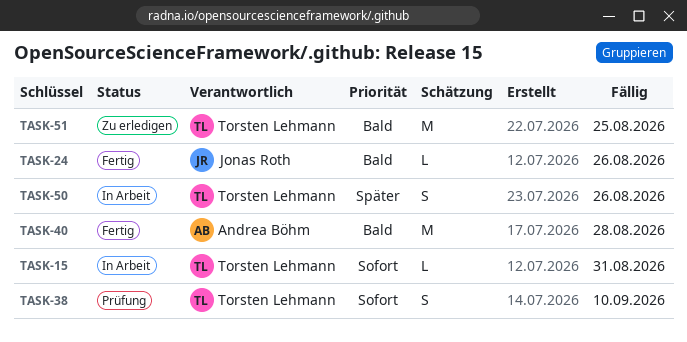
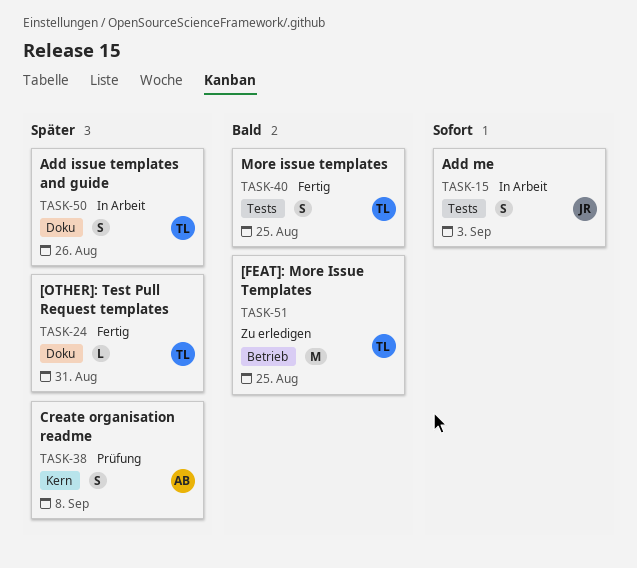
TASK-15, owner: Torsten Lehmann -> Jonas Roth
TASK-15, estimate: L -> S
TASK-15, due: Aug 31 -> Sep 3
TASK-24, owner: Jonas Roth -> Torsten Lehmann
TASK-24, priority: Bald -> Später
TASK-24, due: Aug 26 -> Aug 31
TASK-38, owner: Torsten Lehmann -> Andrea Böhm
TASK-38, priority: Sofort -> Später
TASK-38, due: Sep 10 -> Sep 8
TASK-40, owner: Andrea Böhm -> Torsten Lehmann
TASK-40, estimate: M -> S
TASK-40, due: Aug 28 -> Aug 25

